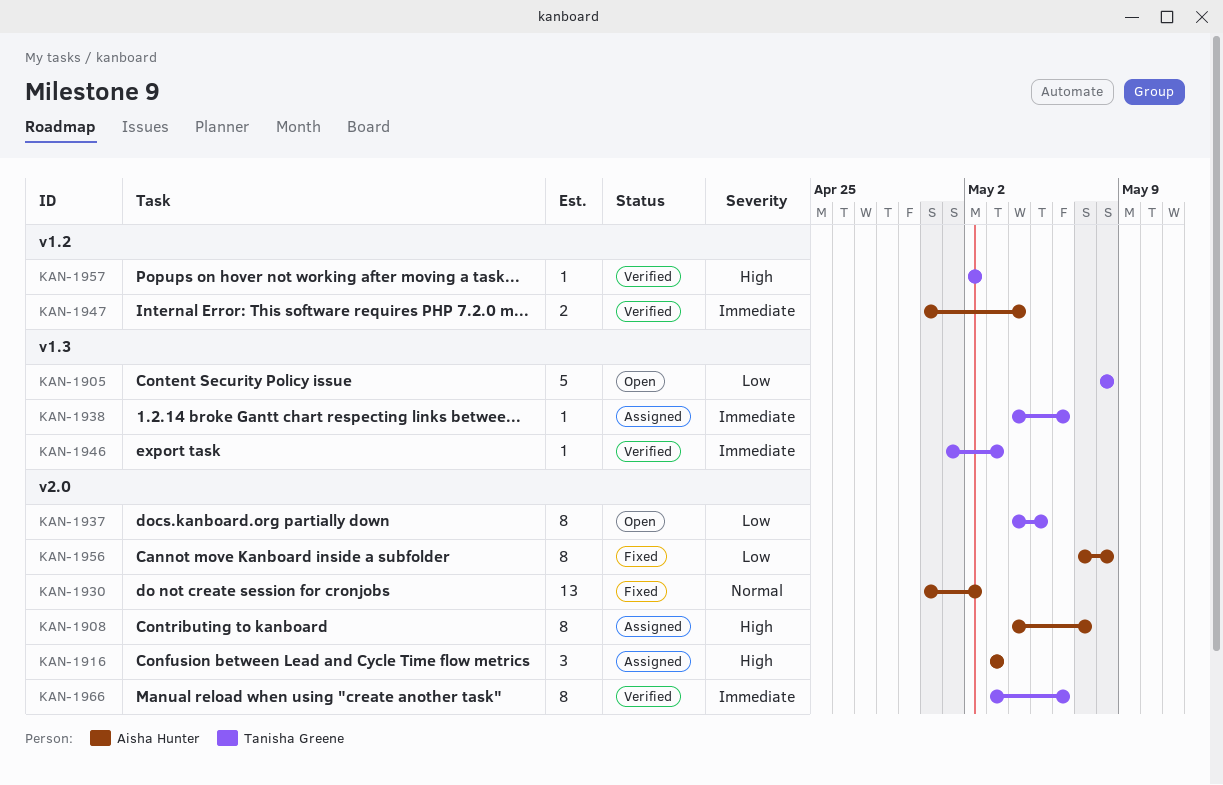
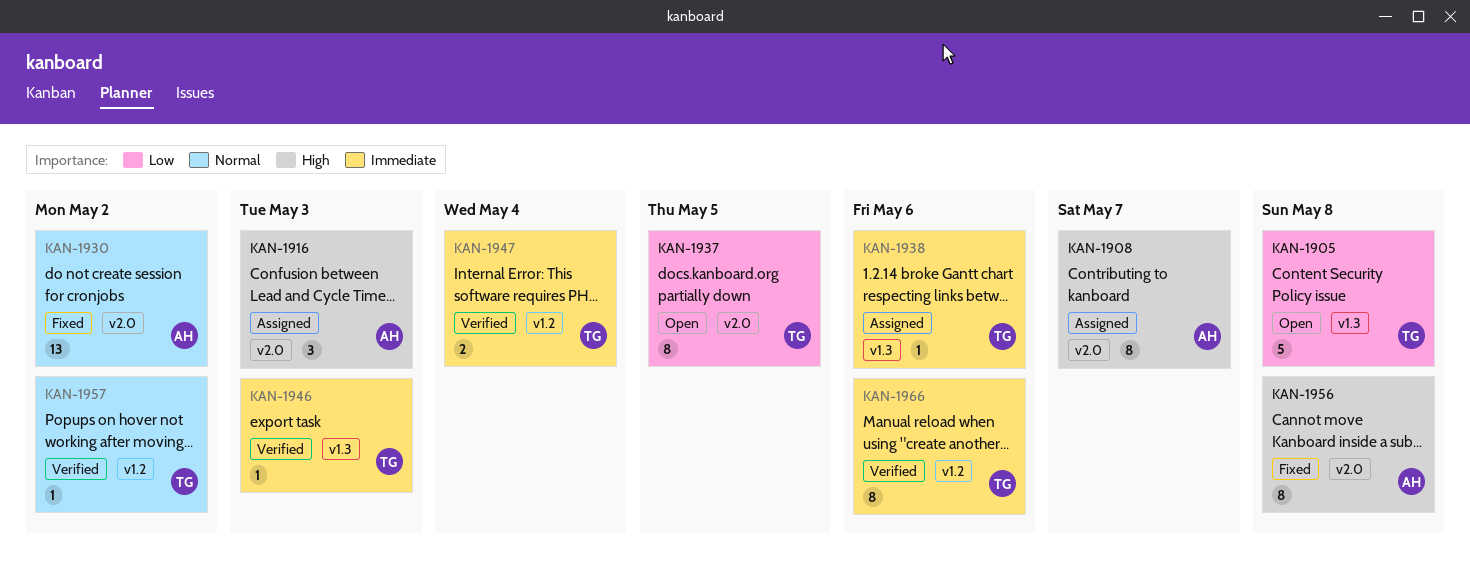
KAN-1947, owner: Aisha Hunter -> Tanisha Greene
KAN-1956, priority: Low -> High
KAN-1957, priority: High -> Normal
KAN-1966, label: v2.0 -> v1.2

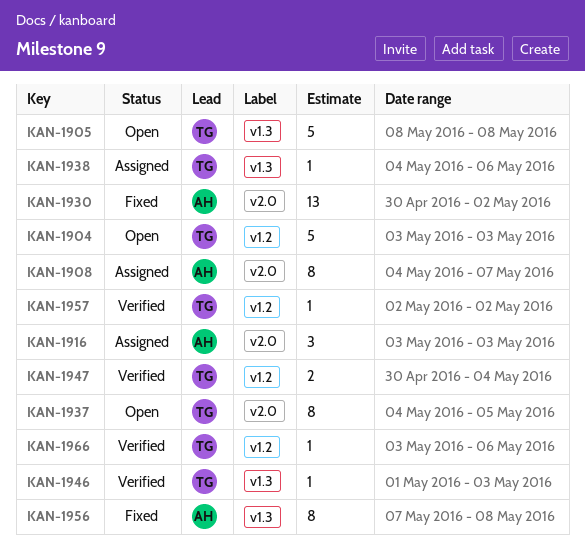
KAN-1904: none -> present
KAN-1956, label: v2.0 -> v1.3
KAN-1966, estimate: 8 -> 1

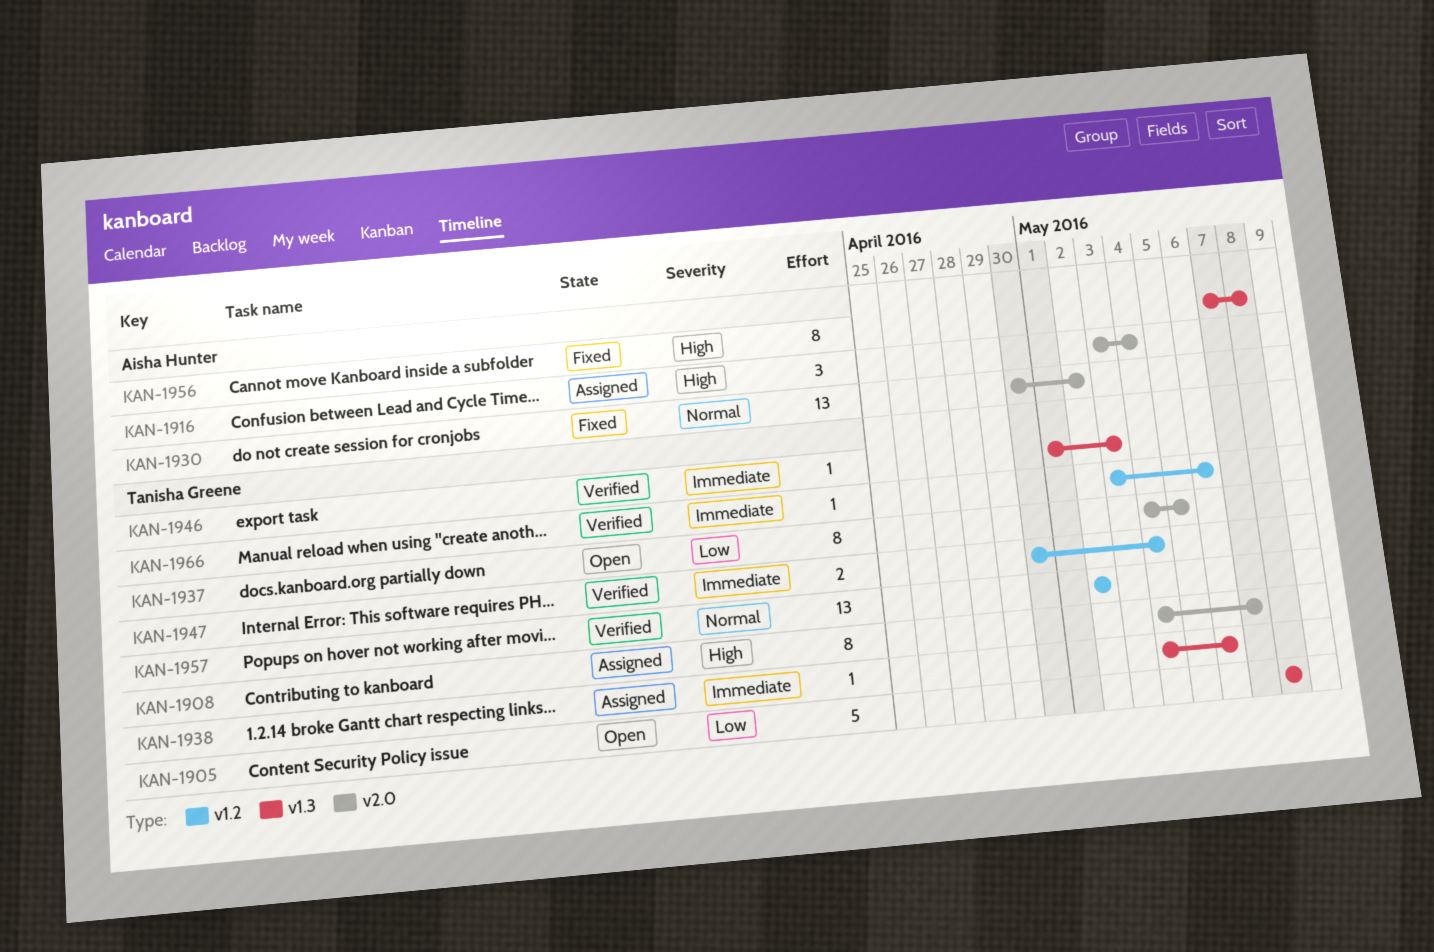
KAN-1904: present -> none
KAN-1908, owner: Aisha Hunter -> Tanisha Greene
KAN-1916, due: May 3 -> May 4
KAN-1957, estimate: 1 -> 13

